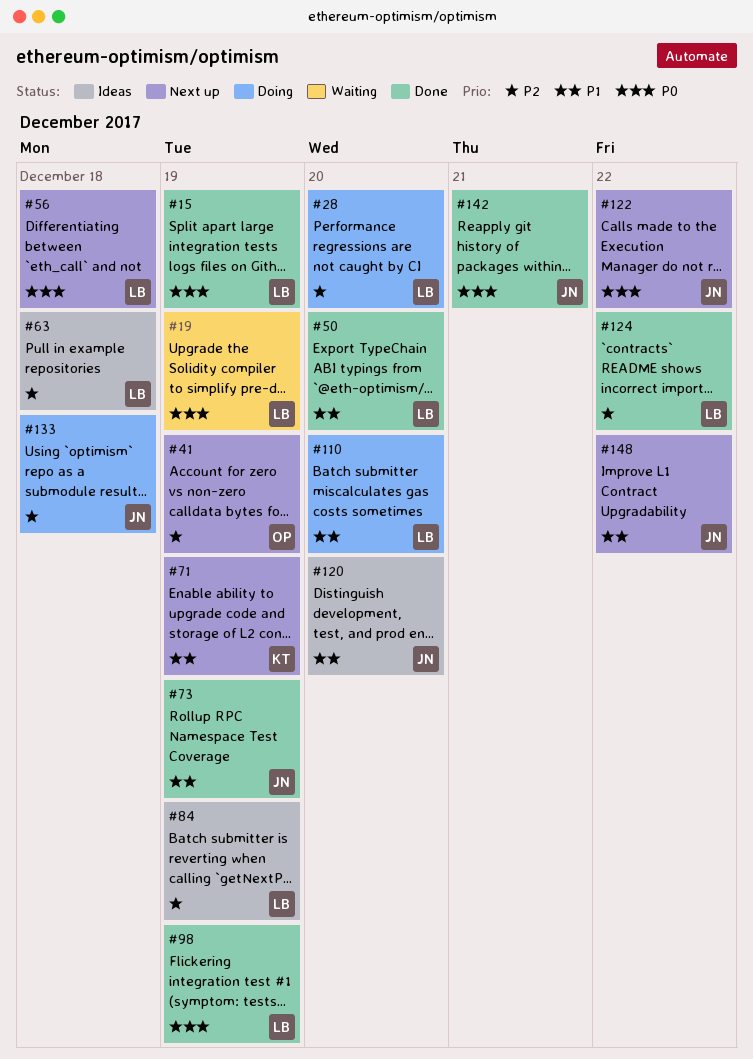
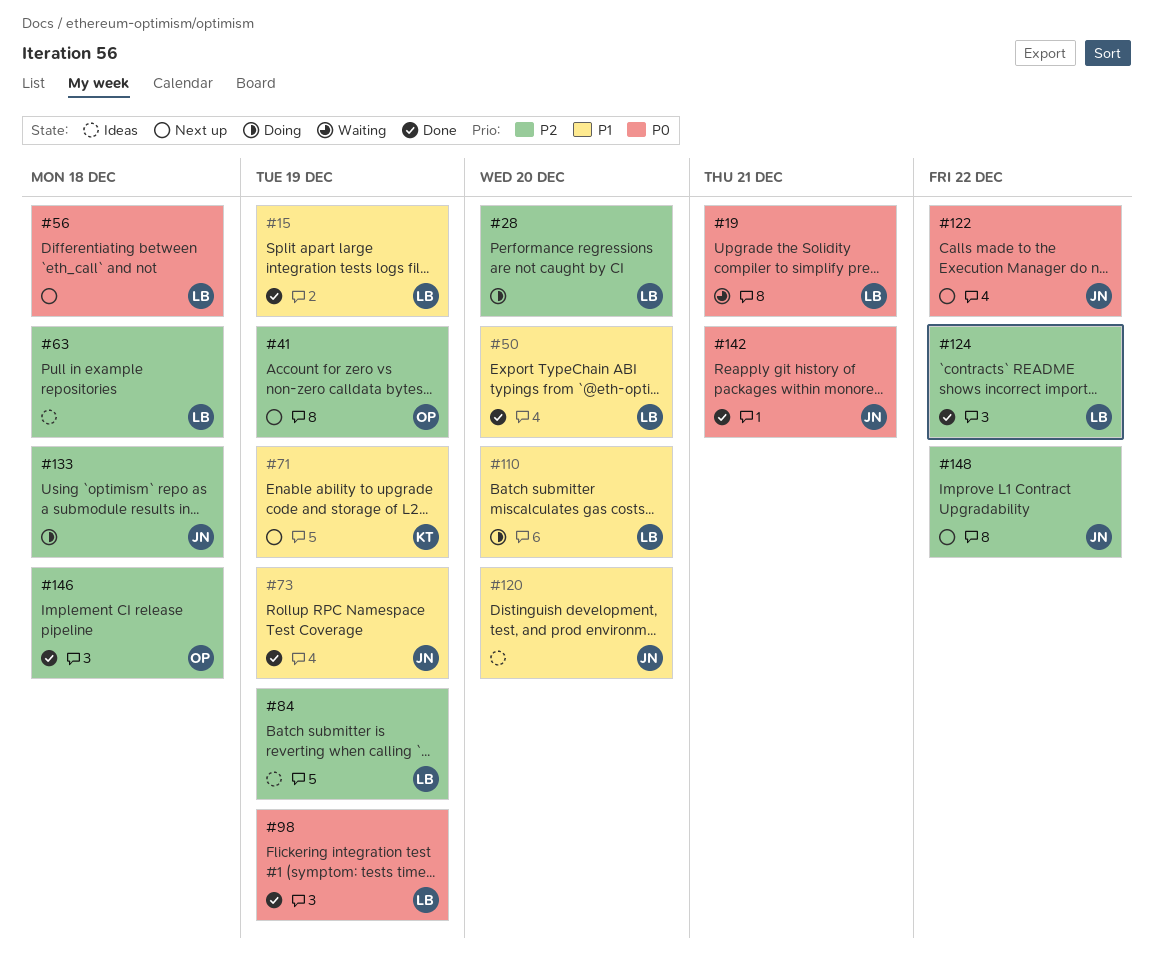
#15, priority: P0 -> P1
#19, due: Dec 19 -> Dec 21
#146: none -> present
#148, priority: P1 -> P2

